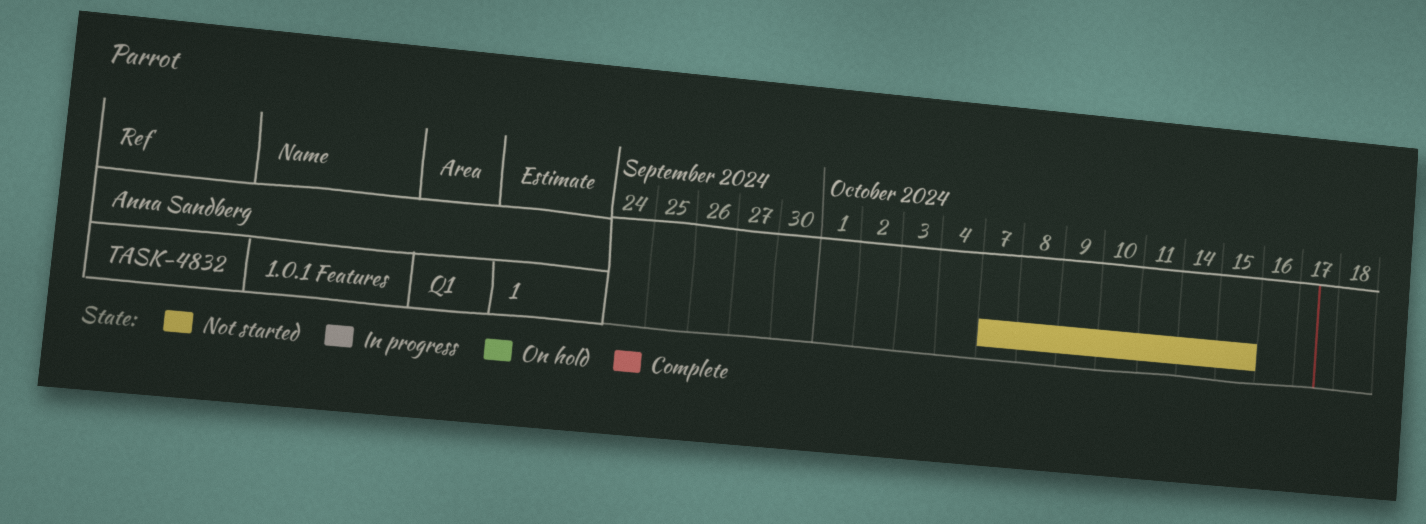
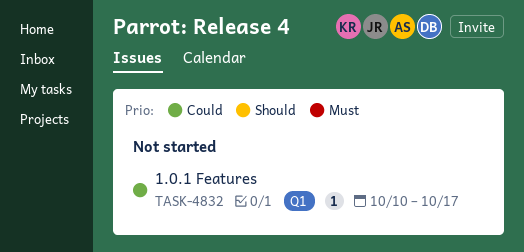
TASK-4832, start: Oct 7 -> Oct 10
TASK-4832, due: Oct 15 -> Oct 17

